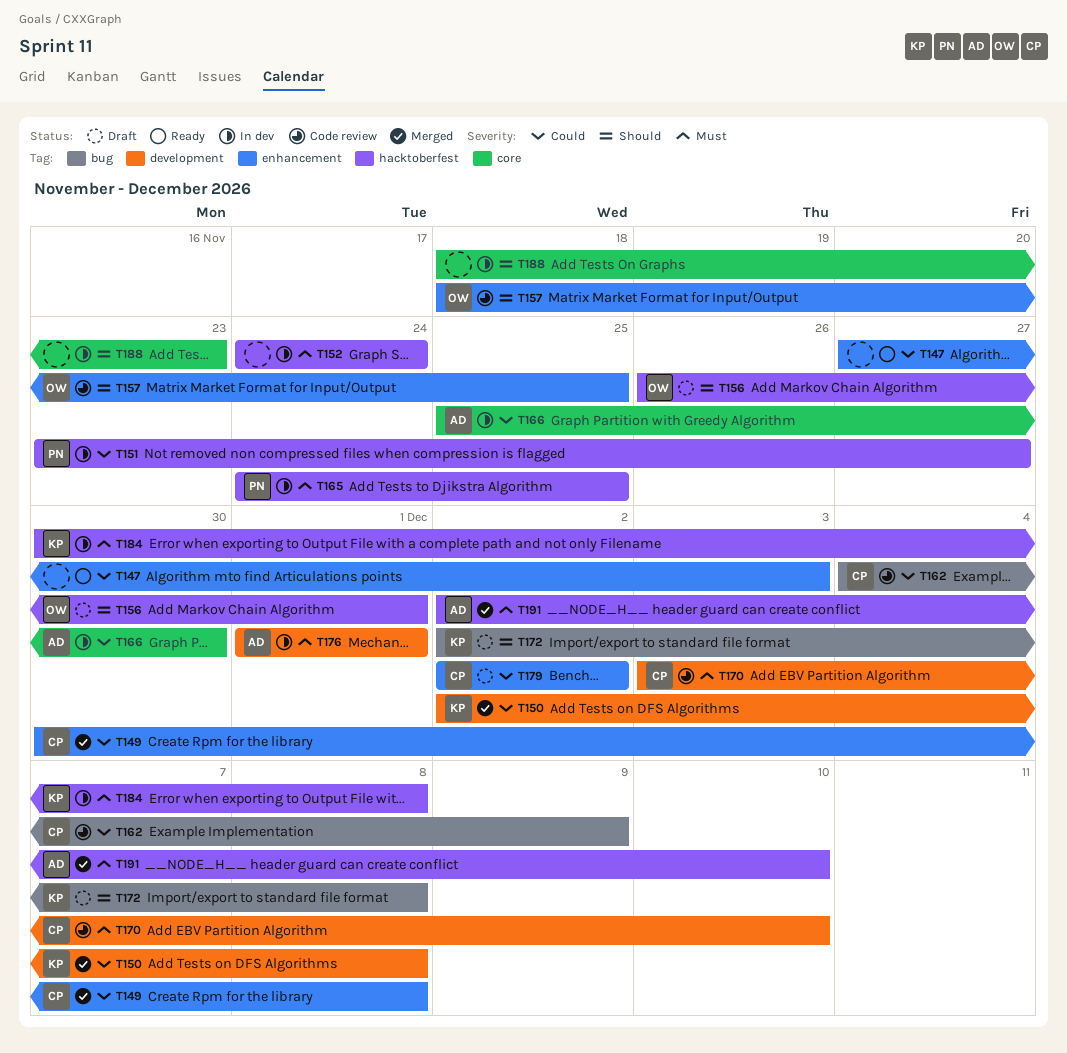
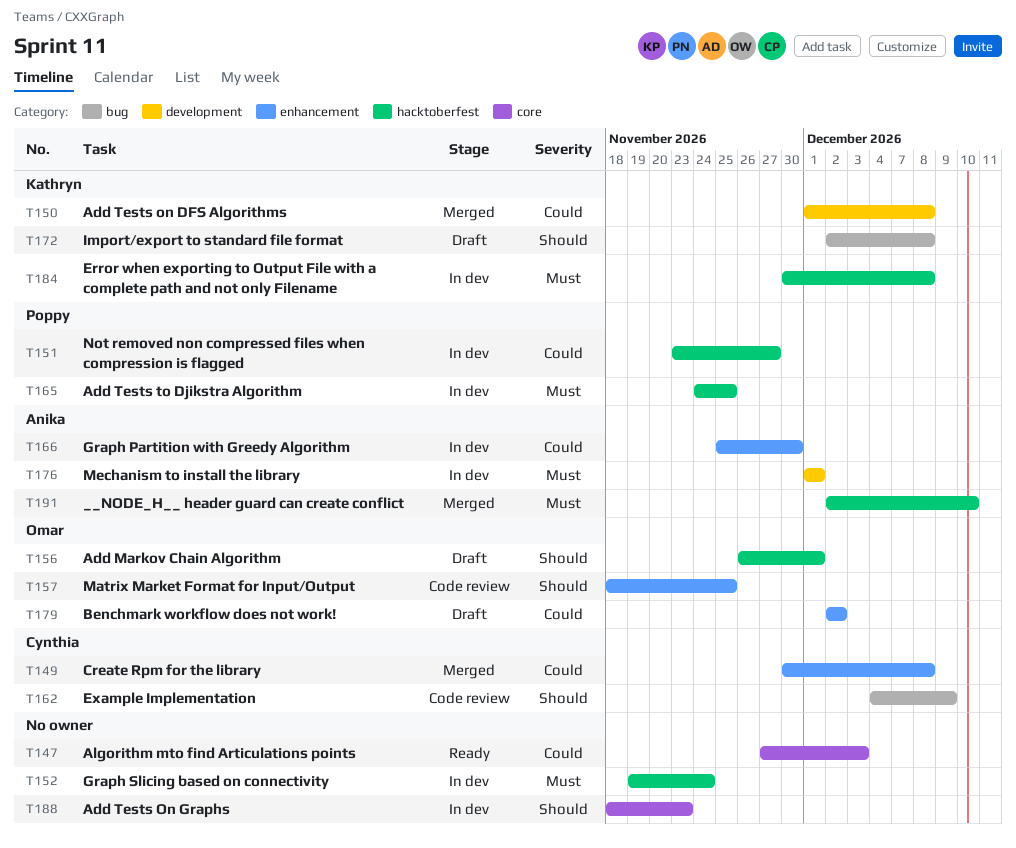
T147, label: enhancement -> core
T150, start: Dec 2 -> Dec 1
T152, start: Nov 24 -> Nov 19
T162, priority: Could -> Should
T166, label: core -> enhancement
T170: present -> none
T179, owner: Cynthia -> Omar

